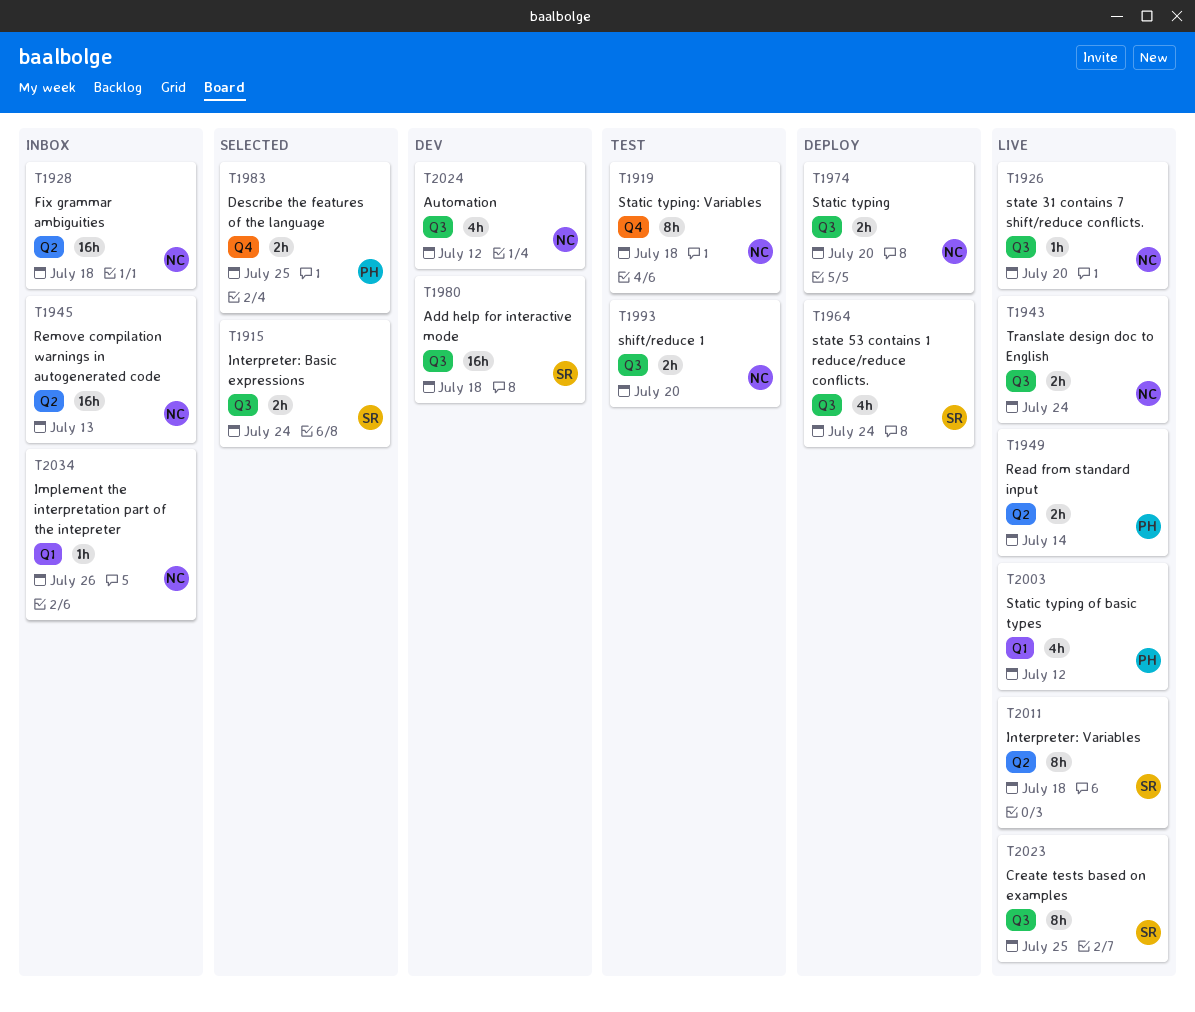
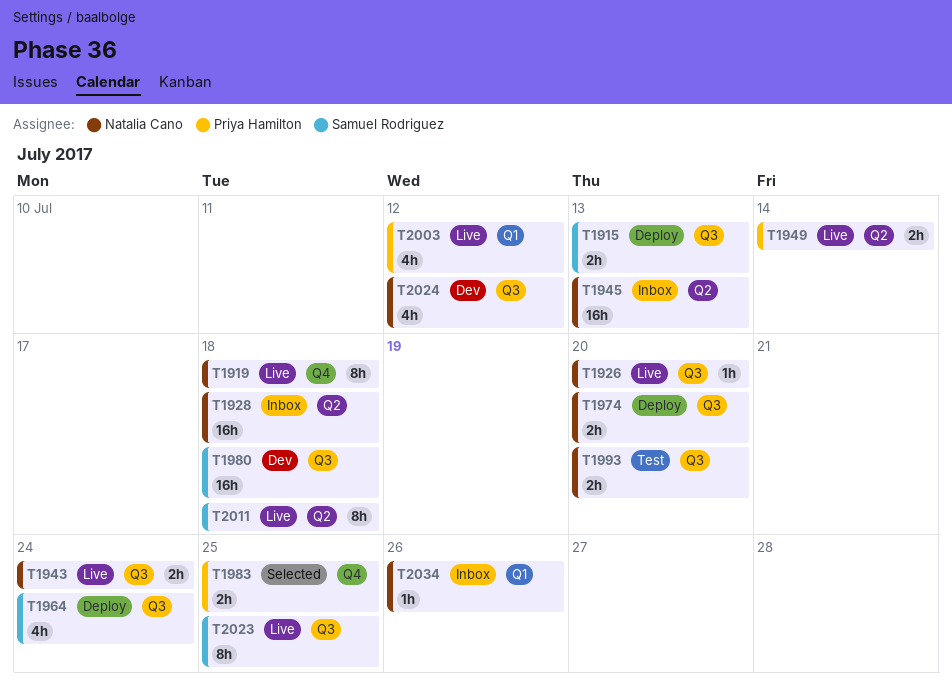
T1915, status: Selected -> Deploy
T1915, due: Jul 24 -> Jul 13
T1919, status: Test -> Live

